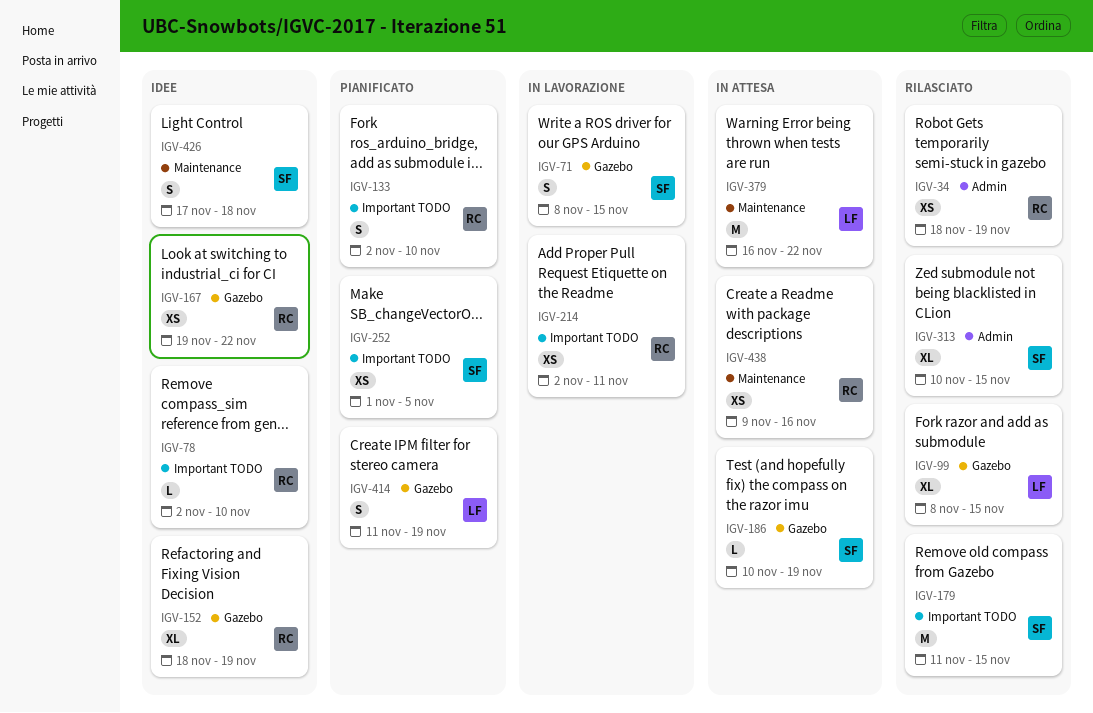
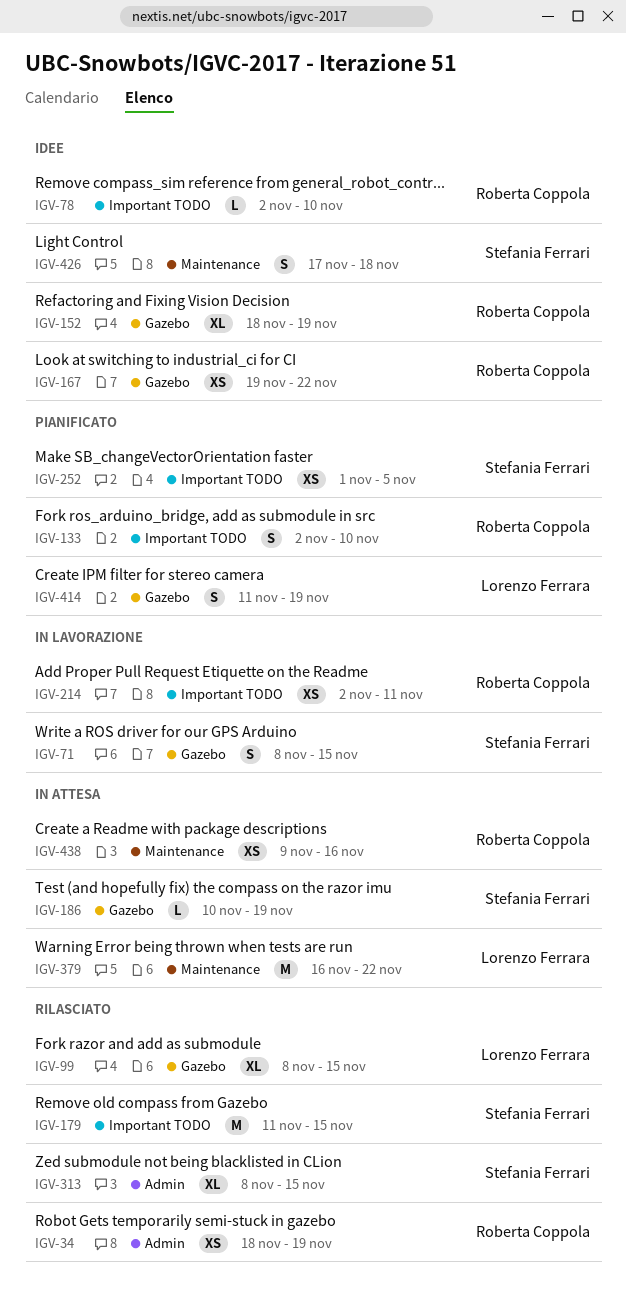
IGV-313, start: Nov 10 -> Nov 8

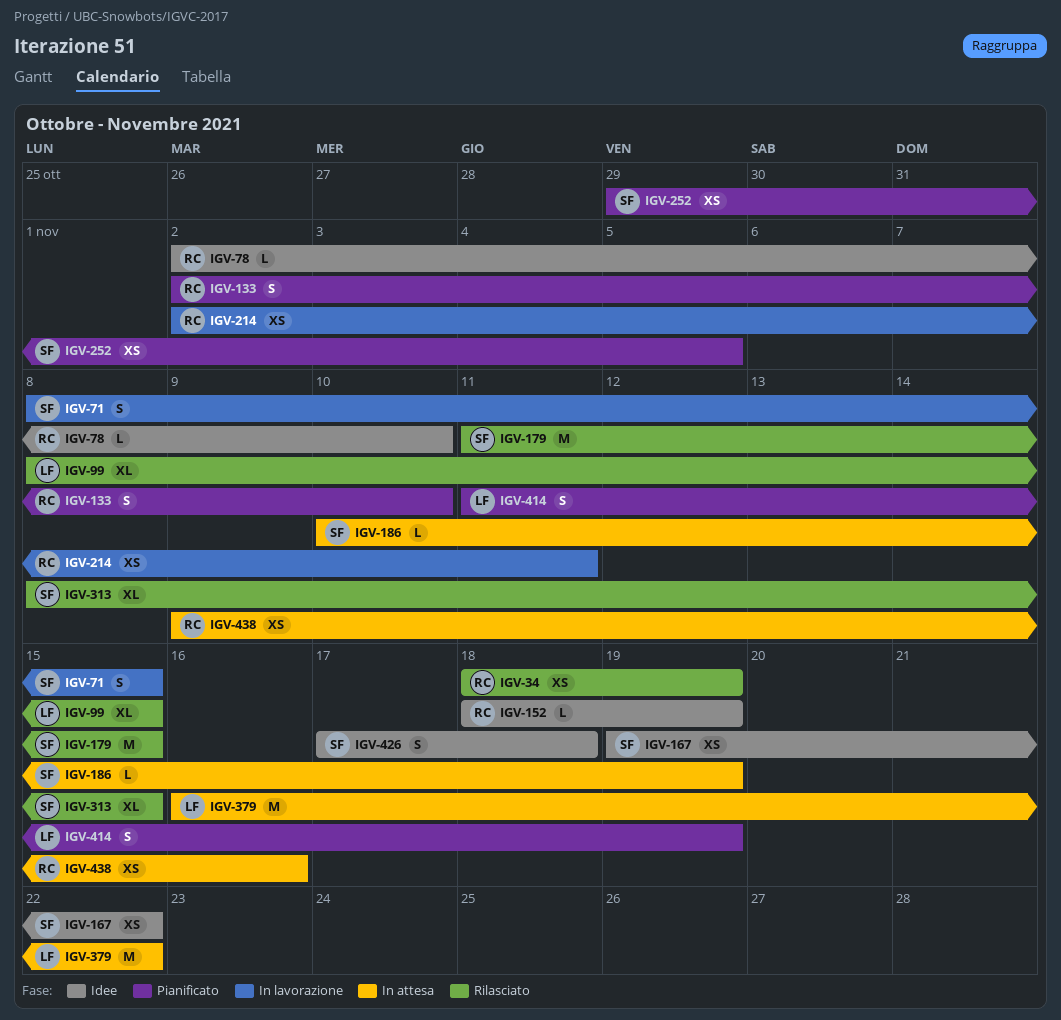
IGV-152, estimate: XL -> L
IGV-167, owner: Roberta Coppola -> Stefania Ferrari
IGV-252, start: Nov 1 -> Oct 29

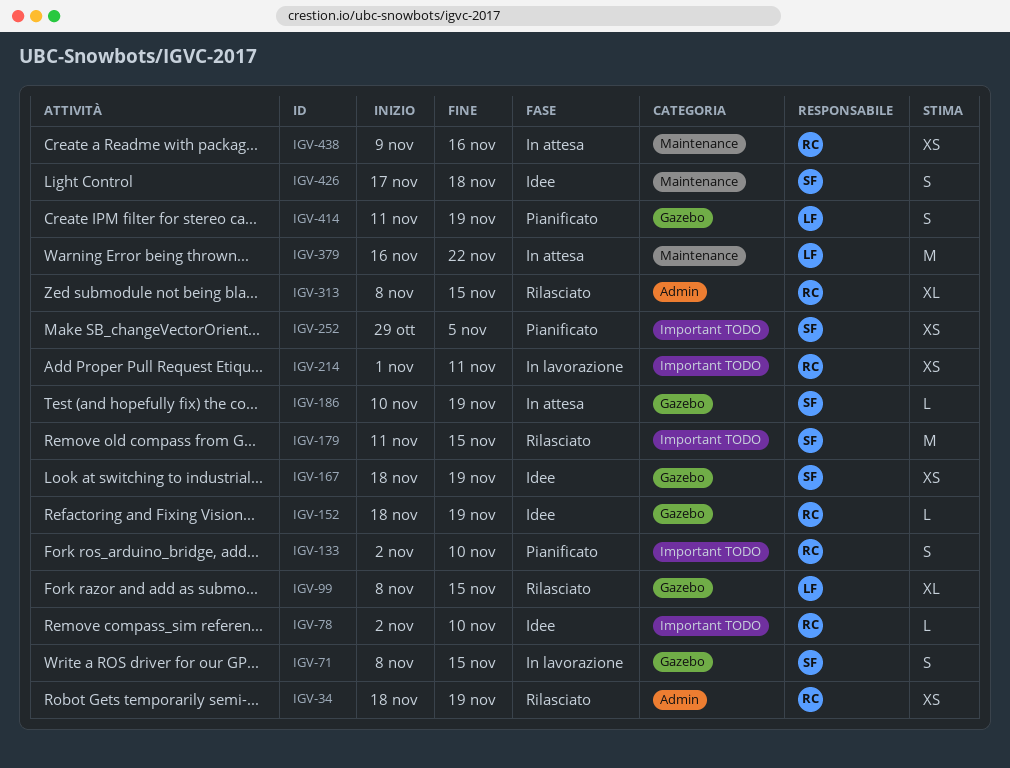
IGV-167, start: Nov 19 -> Nov 18
IGV-167, due: Nov 22 -> Nov 19
IGV-214, start: Nov 2 -> Nov 1
IGV-313, owner: SF -> RC

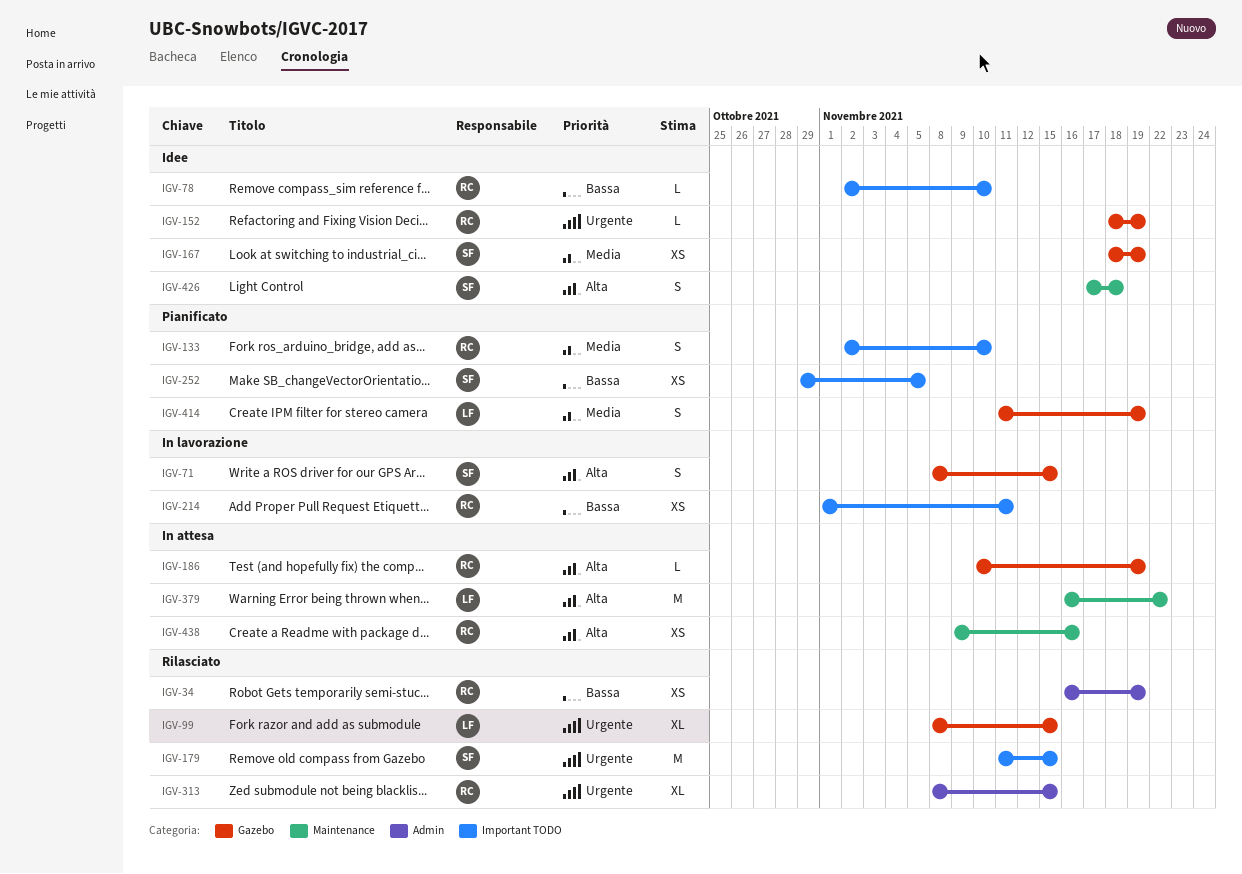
IGV-34, start: Nov 18 -> Nov 16
IGV-186, owner: SF -> RC

